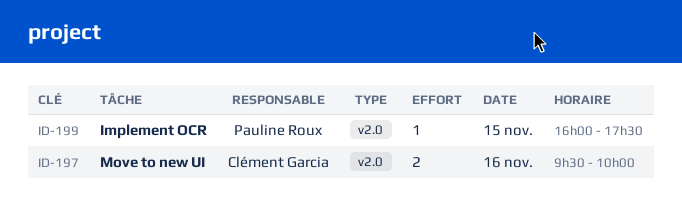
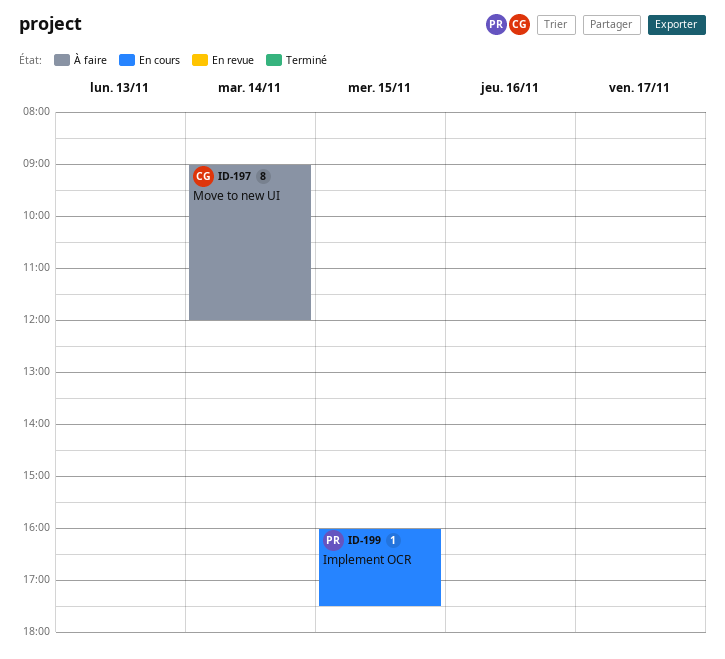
ID-197, estimate: 2 -> 8
ID-197, day: Nov 16 -> Nov 14
ID-197, begins: 09:30 -> 09:00
ID-197, ends: 10:00 -> 12:00

